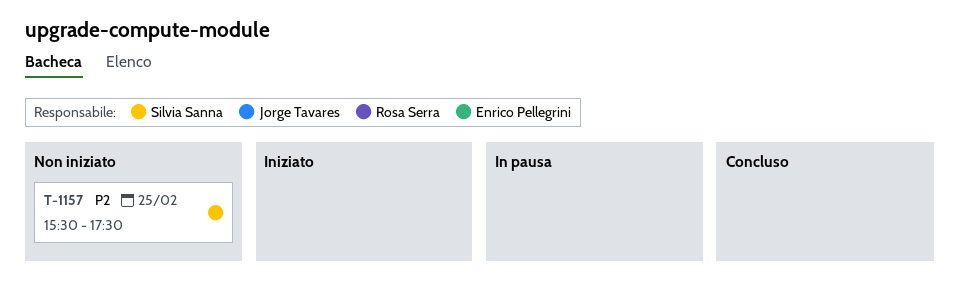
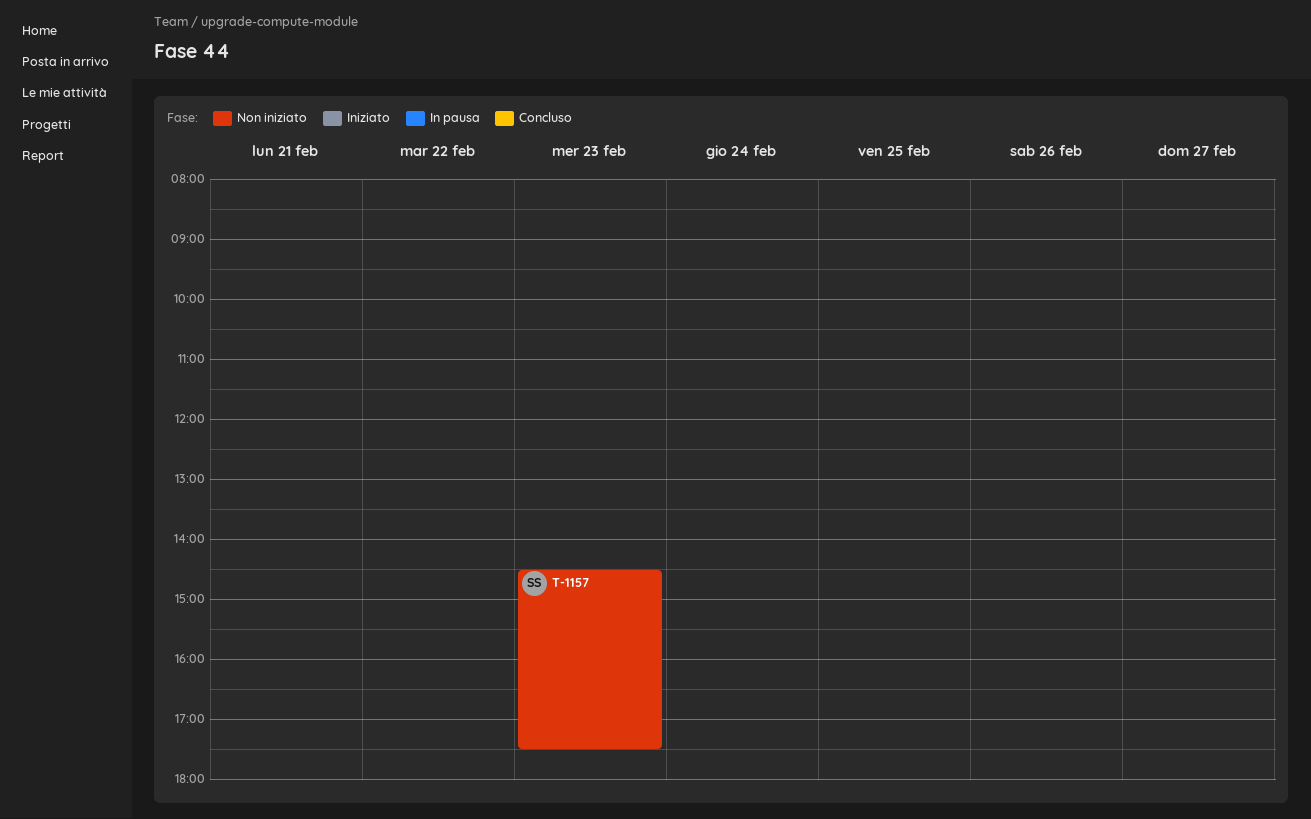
T-1157, day: Feb 25 -> Feb 23
T-1157, begins: 15:30 -> 14:30

